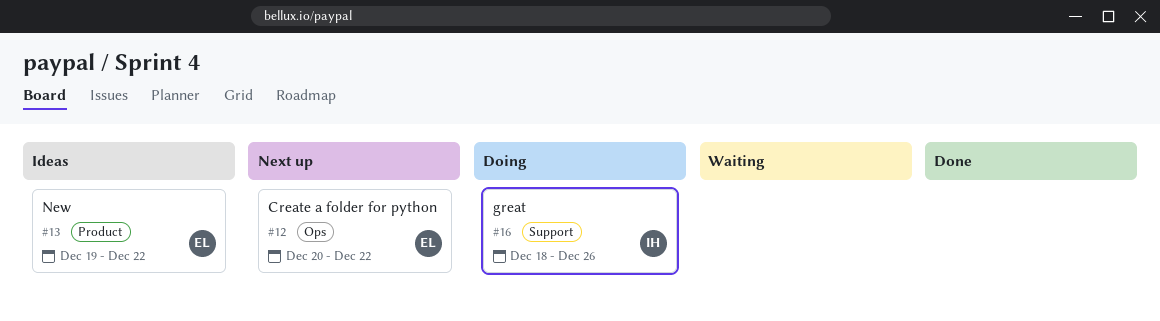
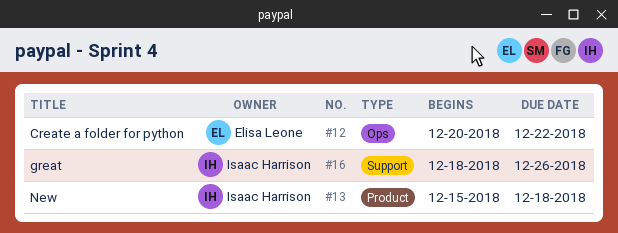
#13, owner: Elisa Leone -> Isaac Harrison
#13, start: Dec 19 -> Dec 15
#13, due: Dec 22 -> Dec 18

